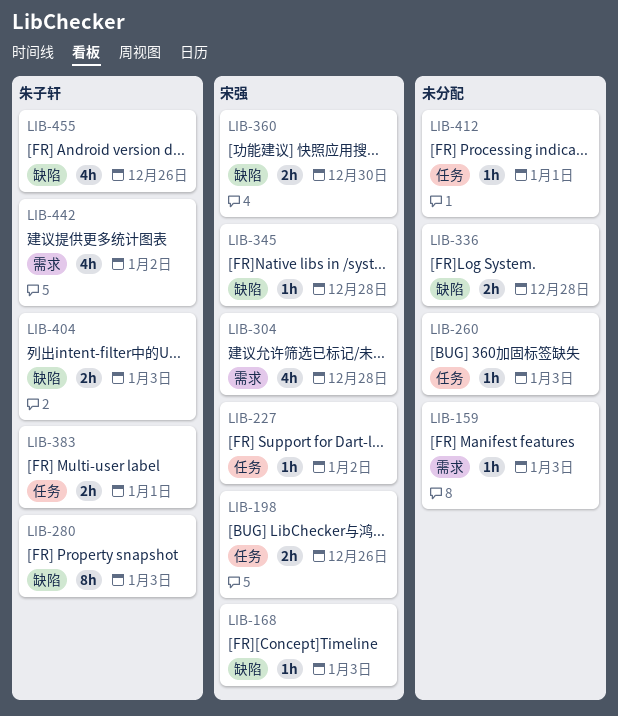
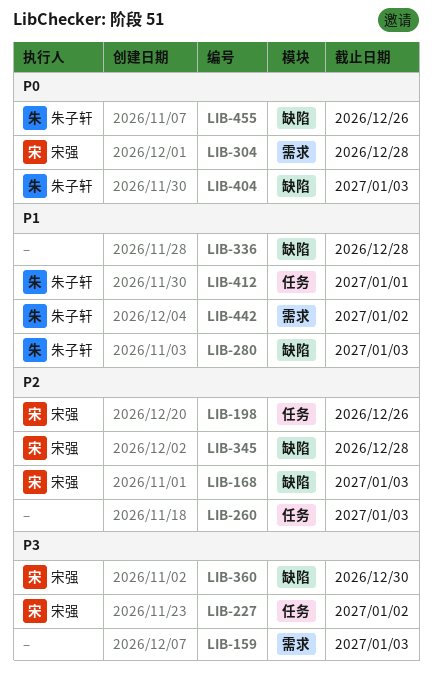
LIB-383: present -> none
LIB-412, owner: none -> 朱子轩

